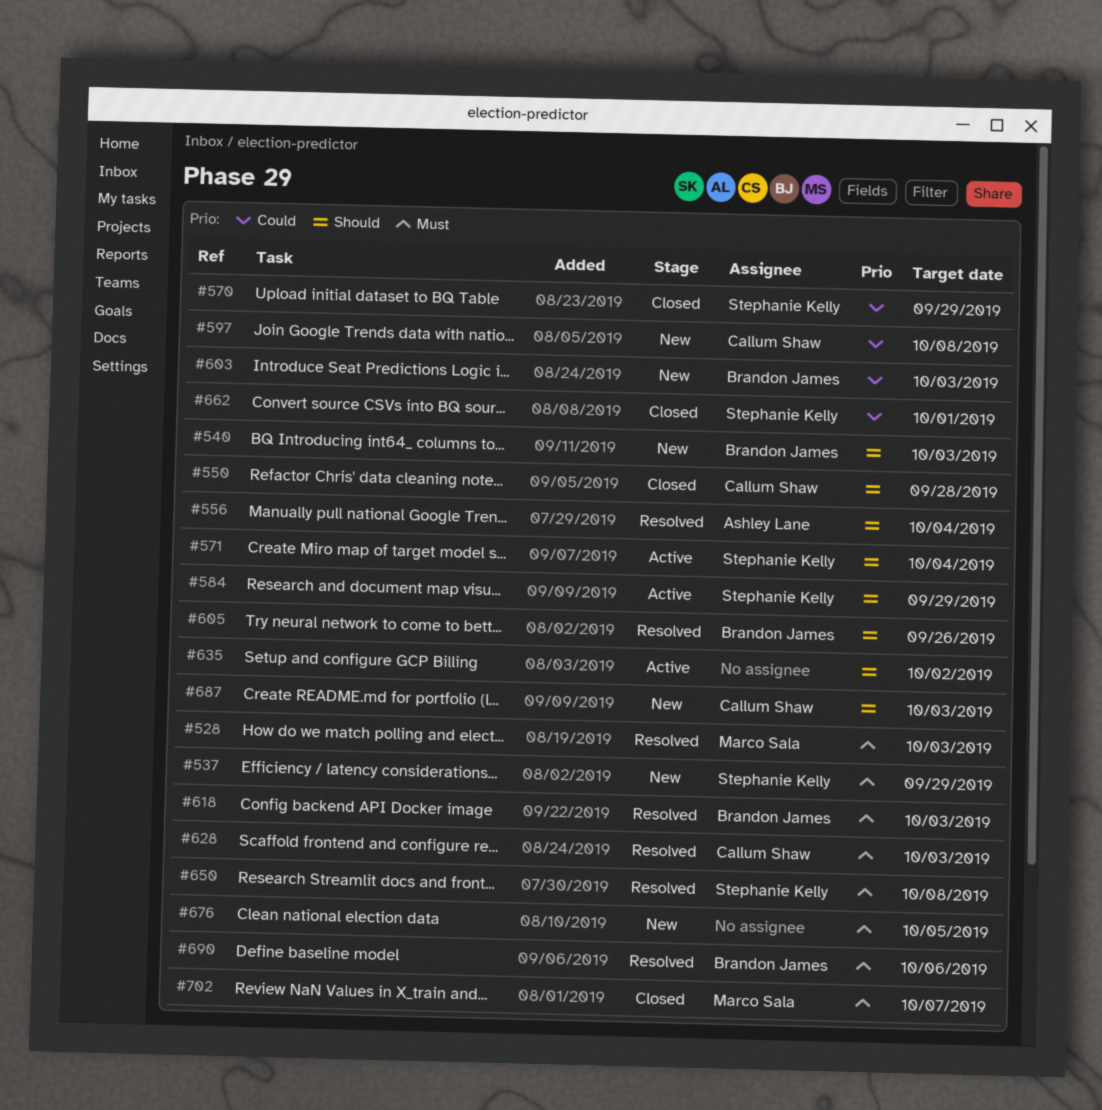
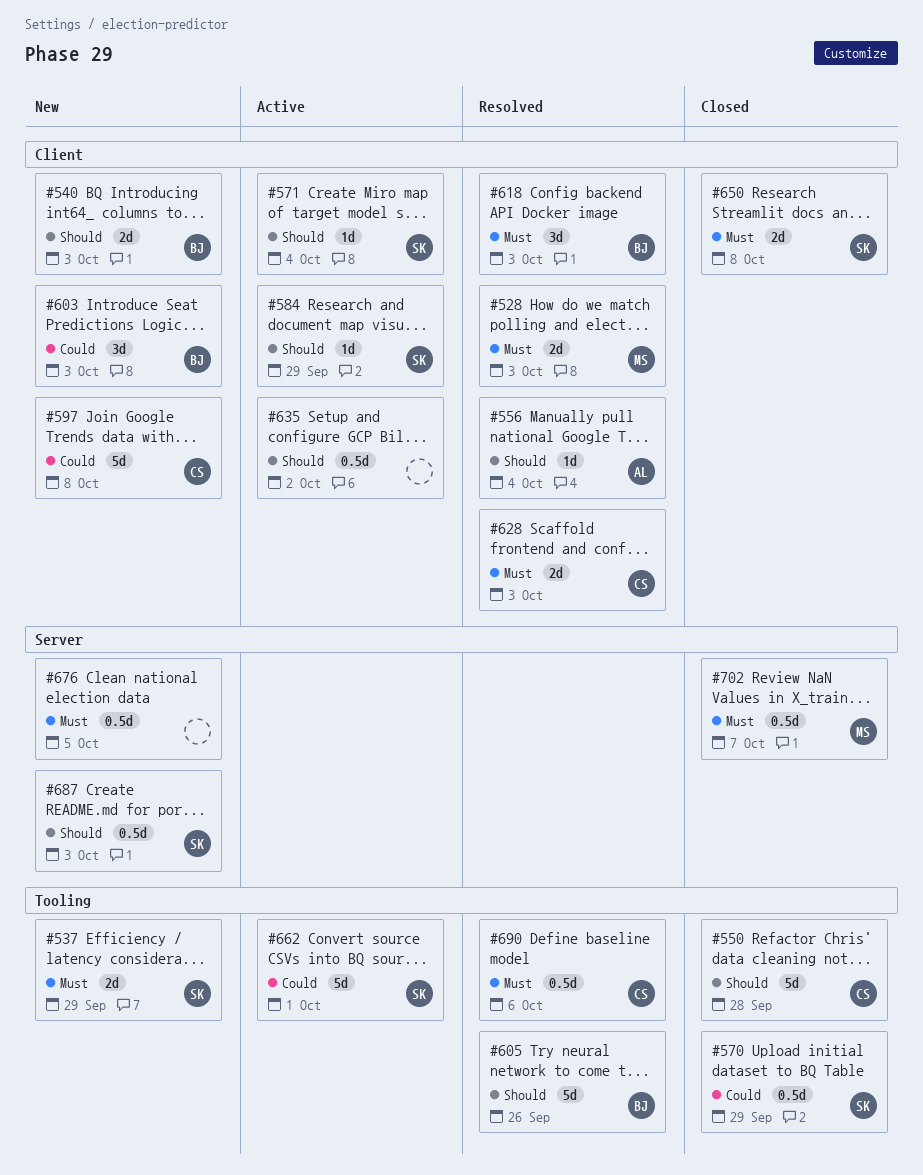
#650, status: Resolved -> Closed
#662, status: Closed -> Active
#687, owner: Callum Shaw -> Stephanie Kelly
#690, owner: Brandon James -> Callum Shaw

